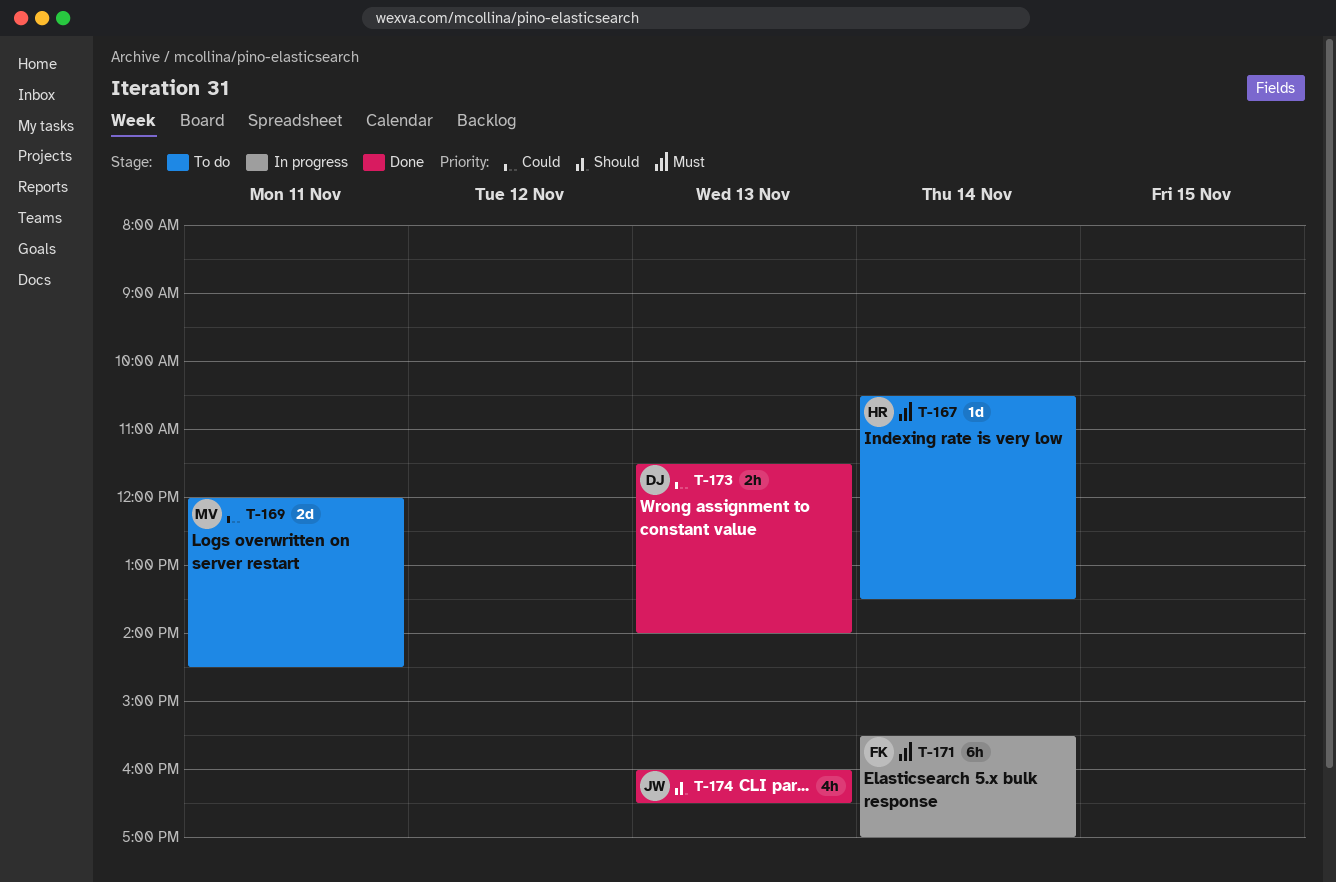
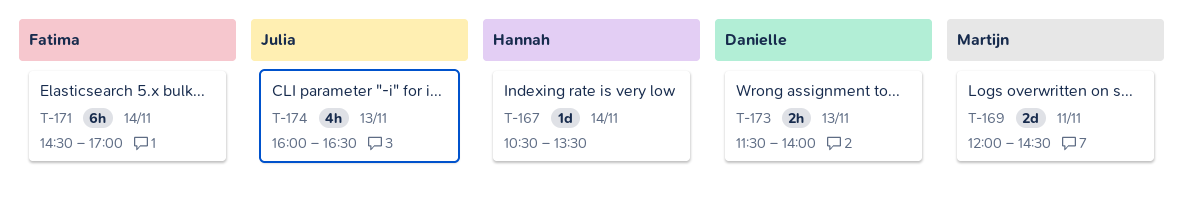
T-171, begins: 15:30 -> 14:30

